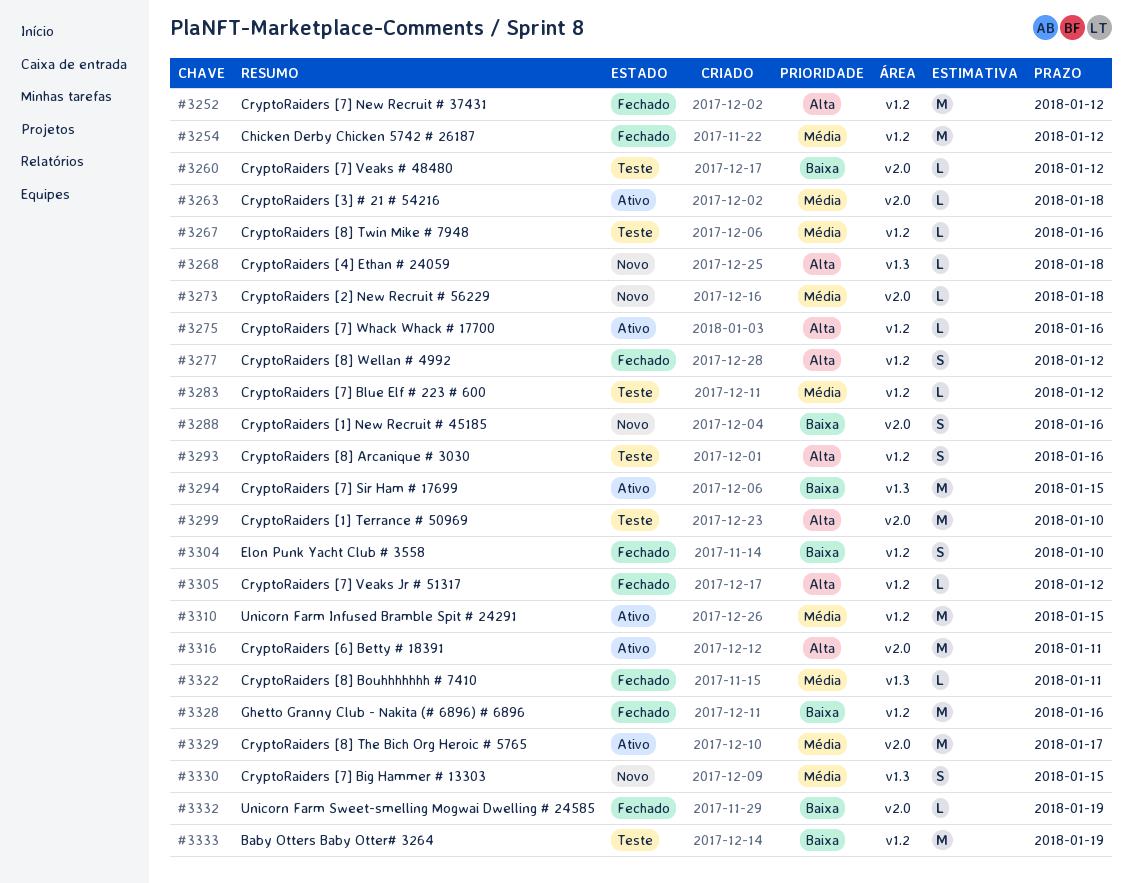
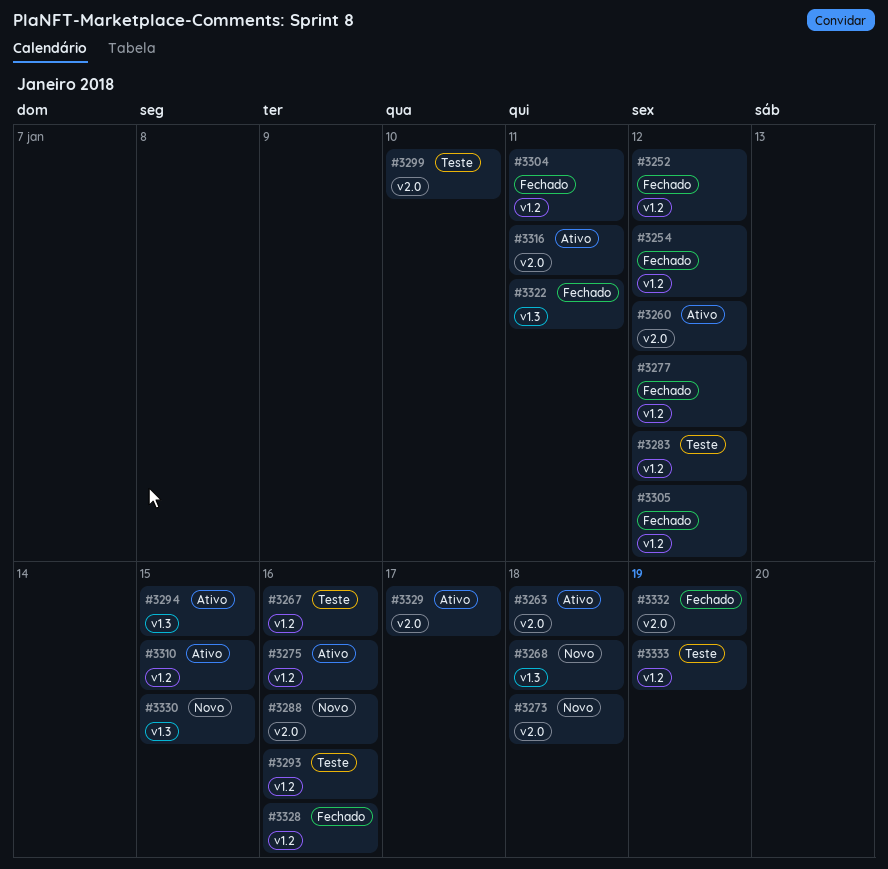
#3260, status: Teste -> Ativo
#3304, due: Jan 10 -> Jan 11

